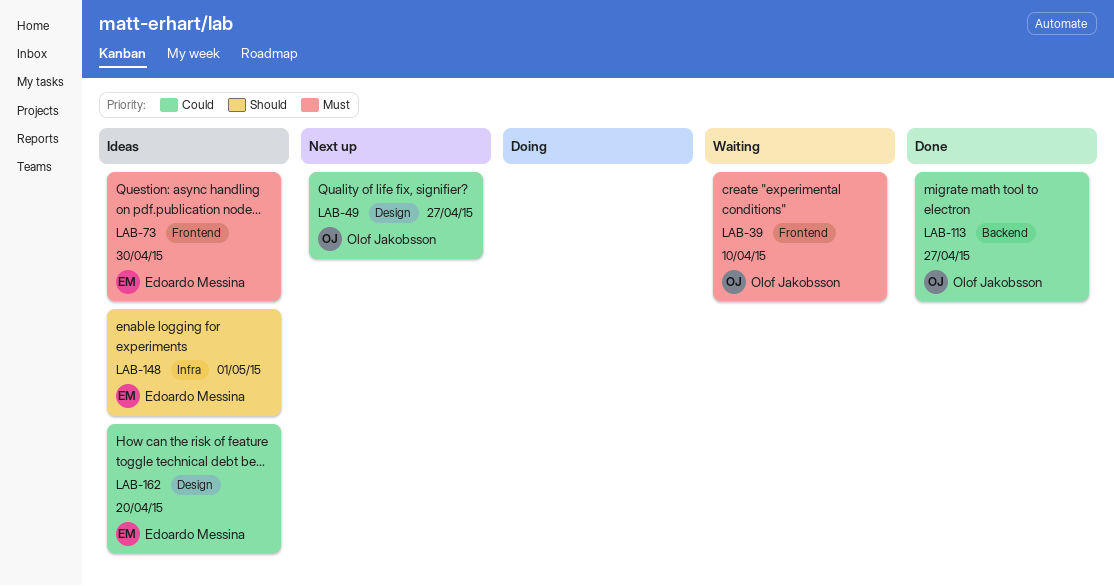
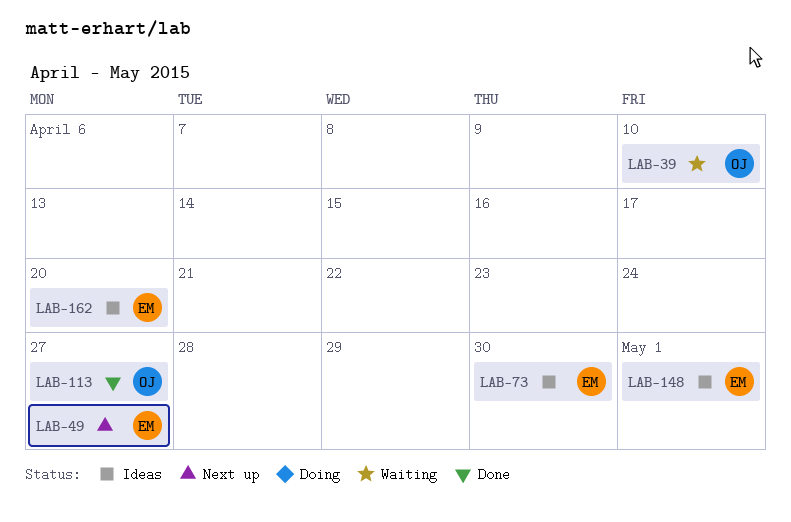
LAB-49, owner: Olof Jakobsson -> Edoardo Messina

